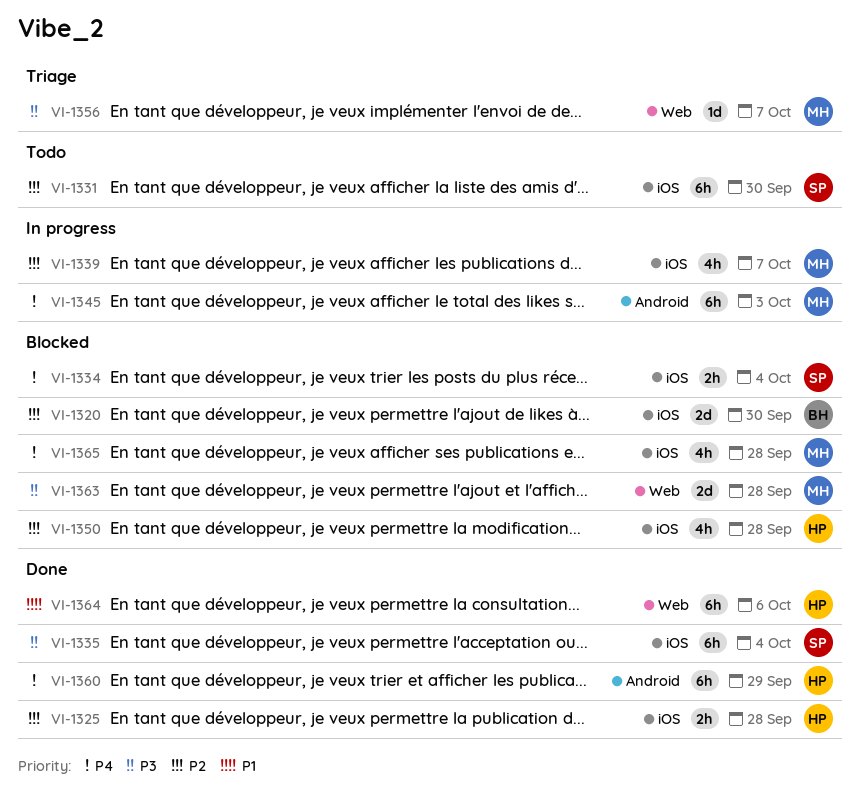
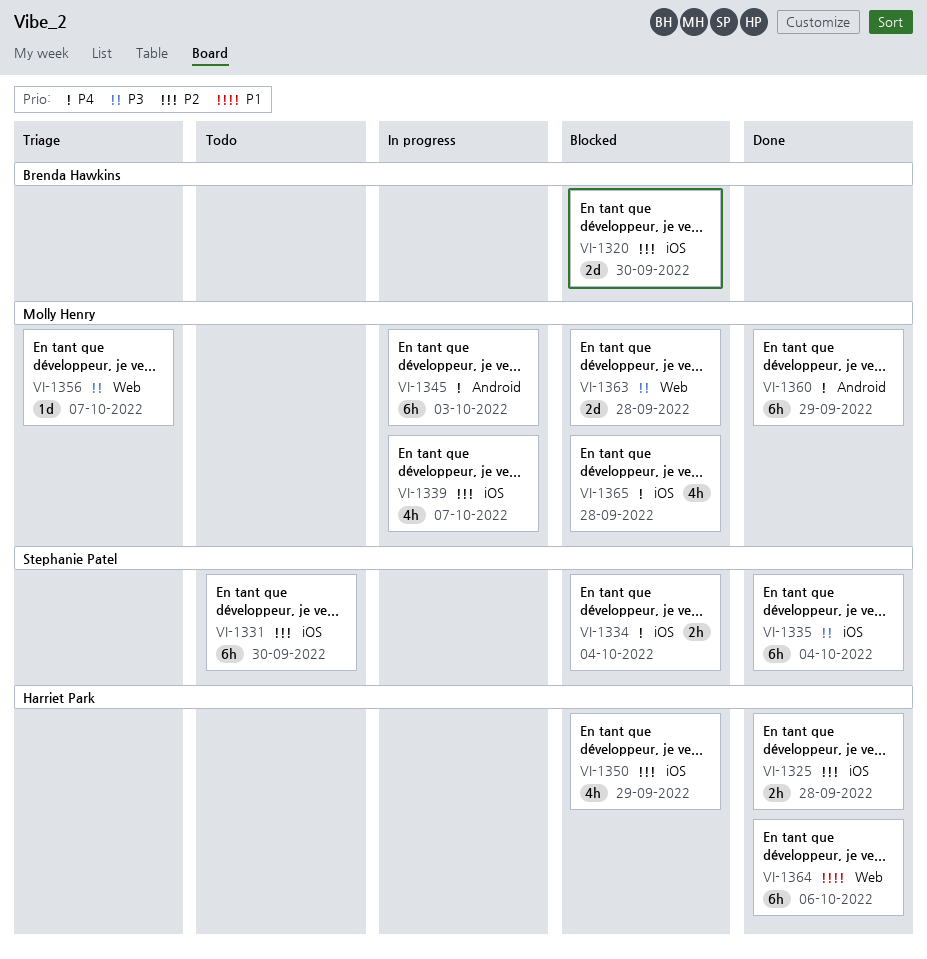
VI-1350, due: Sep 28 -> Sep 29
VI-1360, owner: Harriet Park -> Molly Henry

